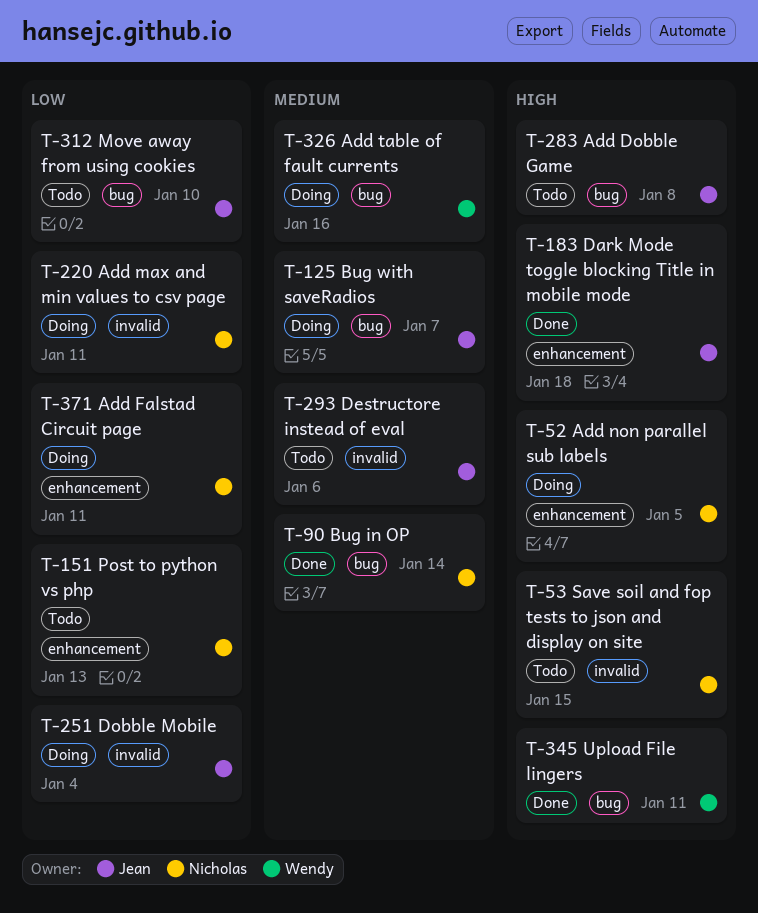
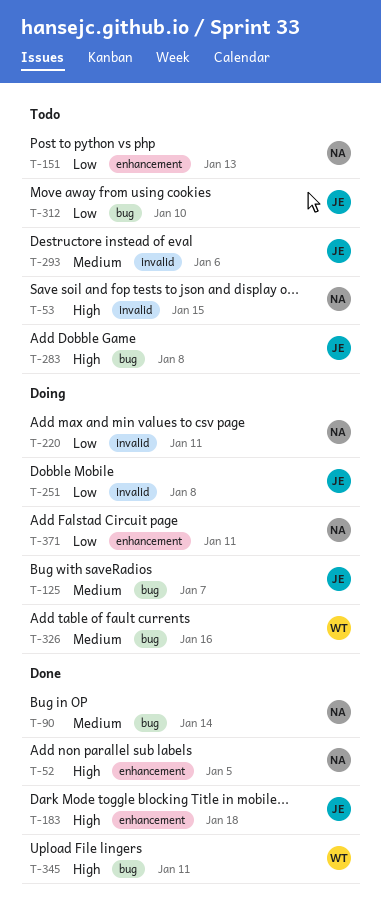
T-52, status: Doing -> Done
T-251, due: Jan 4 -> Jan 8

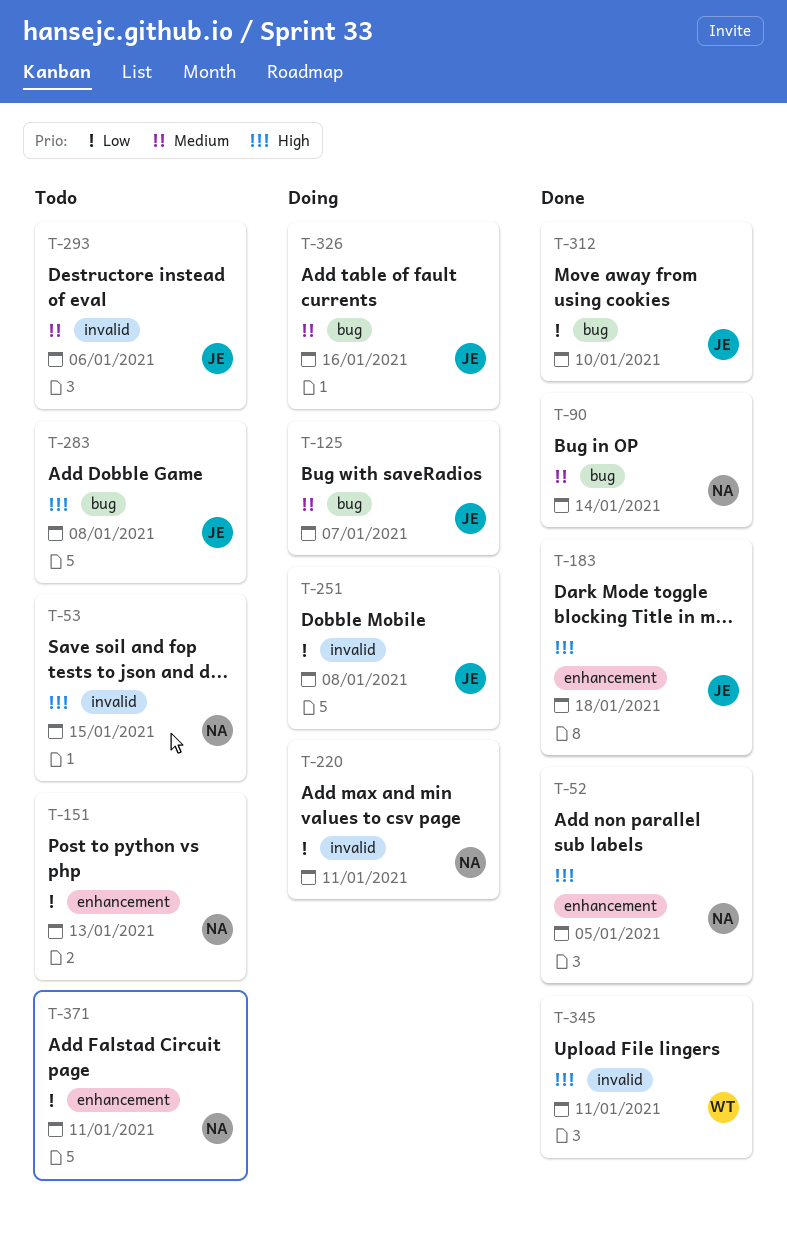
T-312, status: Todo -> Done
T-326, owner: WT -> JE
T-345, label: bug -> invalid
T-371, status: Doing -> Todo

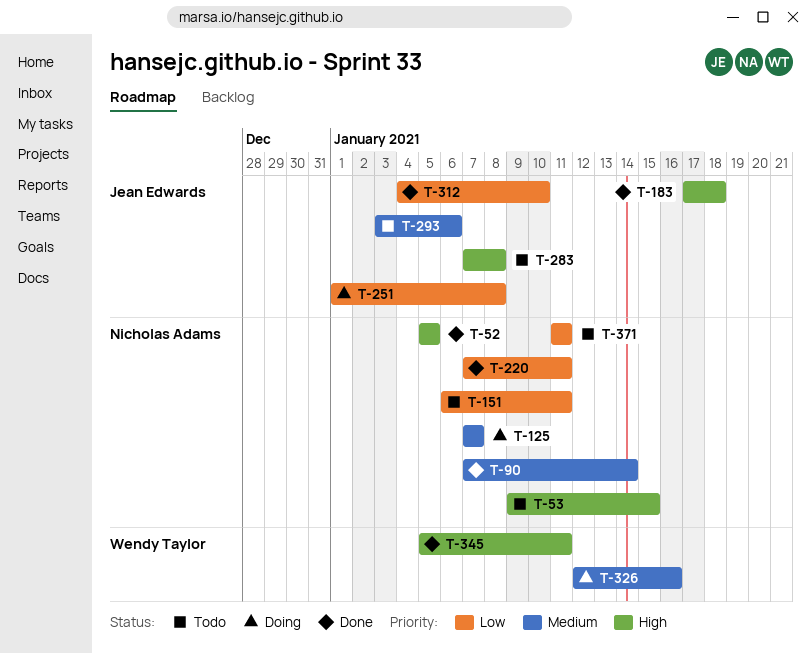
T-125, owner: Jean Edwards -> Nicholas Adams
T-151, due: Jan 13 -> Jan 11
T-220, status: Doing -> Done
T-326, owner: Jean Edwards -> Wendy Taylor

